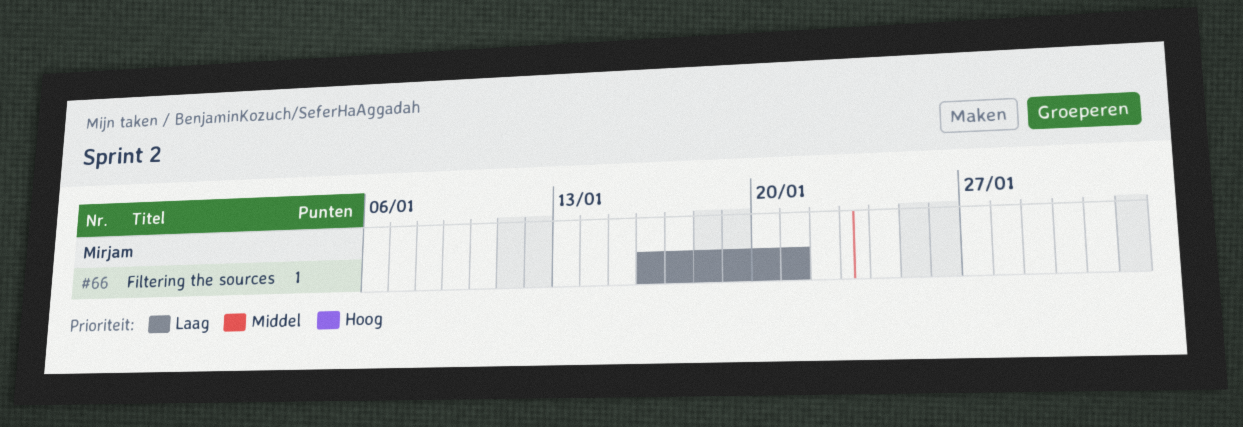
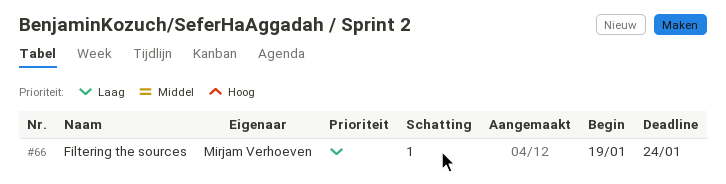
#66, start: Jan 16 -> Jan 19
#66, due: Jan 21 -> Jan 24

